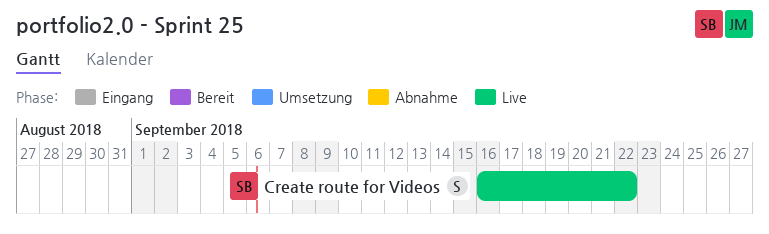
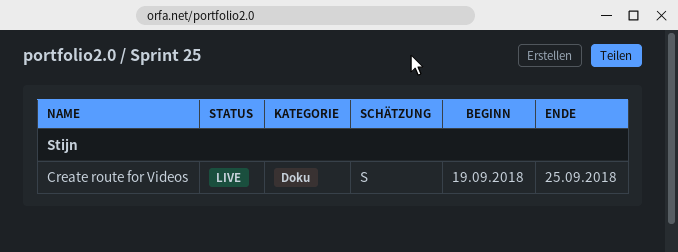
Create route for Videos, start: Sep 16 -> Sep 19
Create route for Videos, due: Sep 22 -> Sep 25

